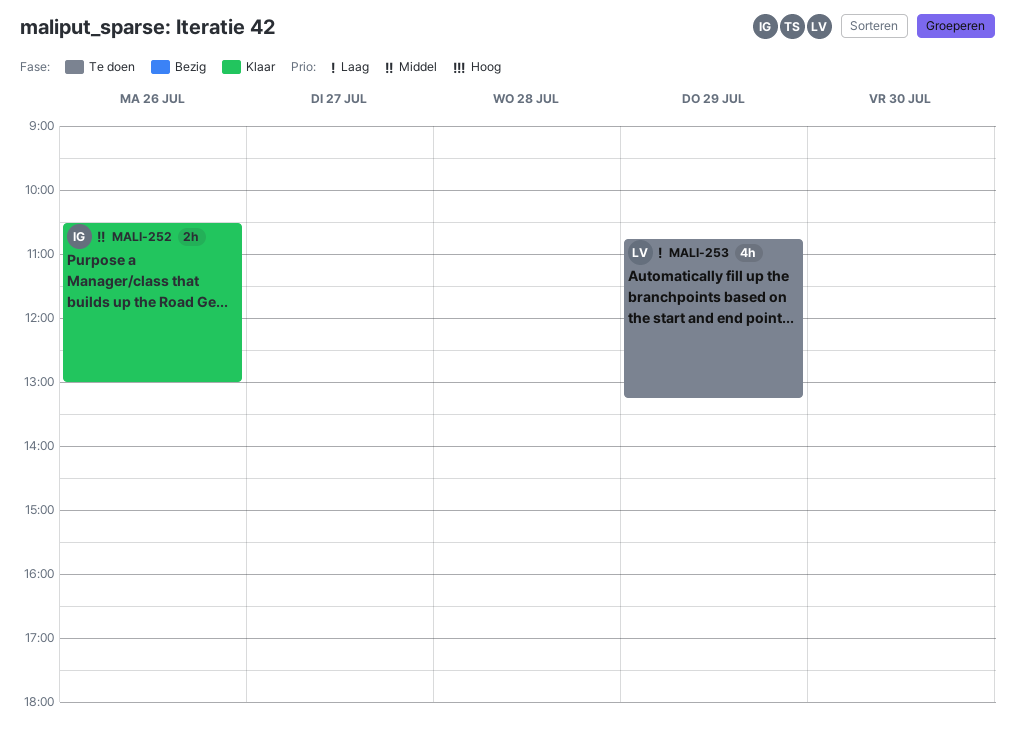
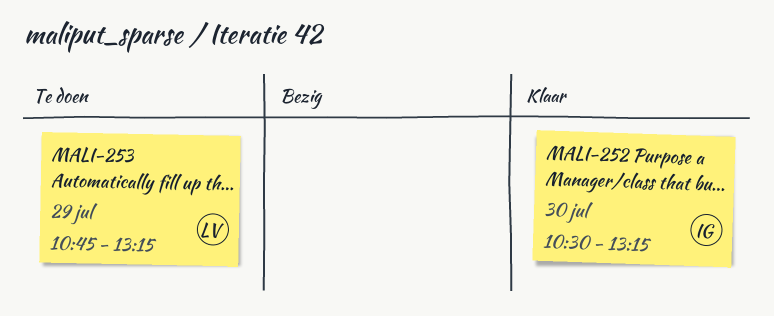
MALI-252, day: Jul 26 -> Jul 30
MALI-252, ends: 13:00 -> 13:15

